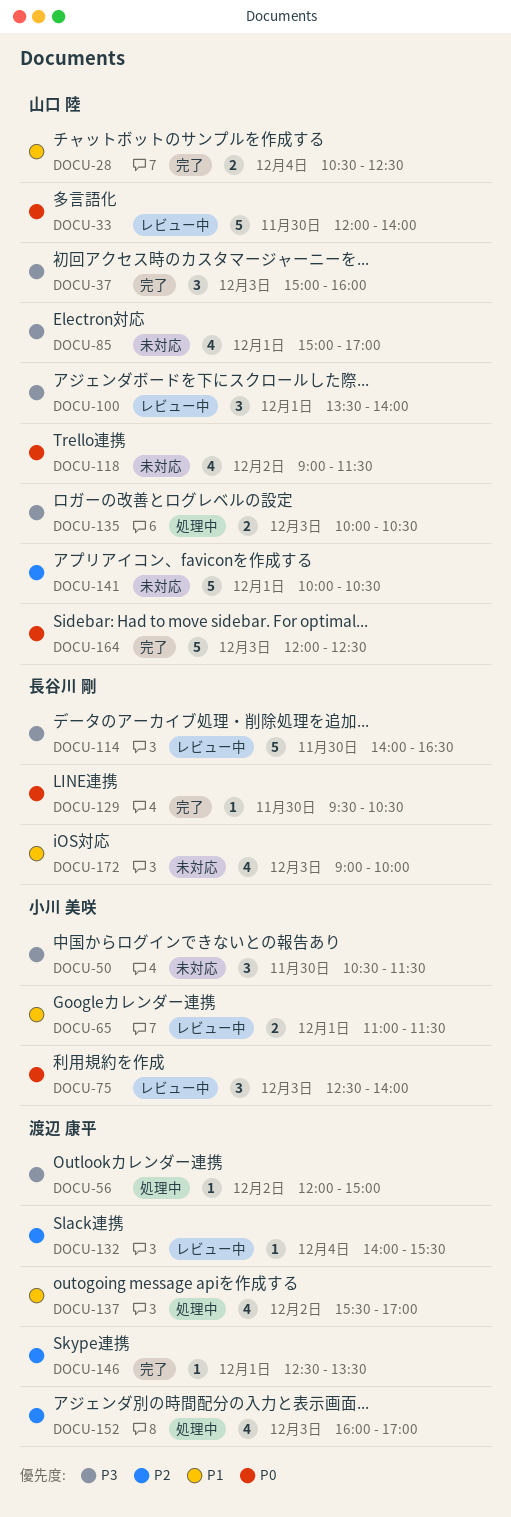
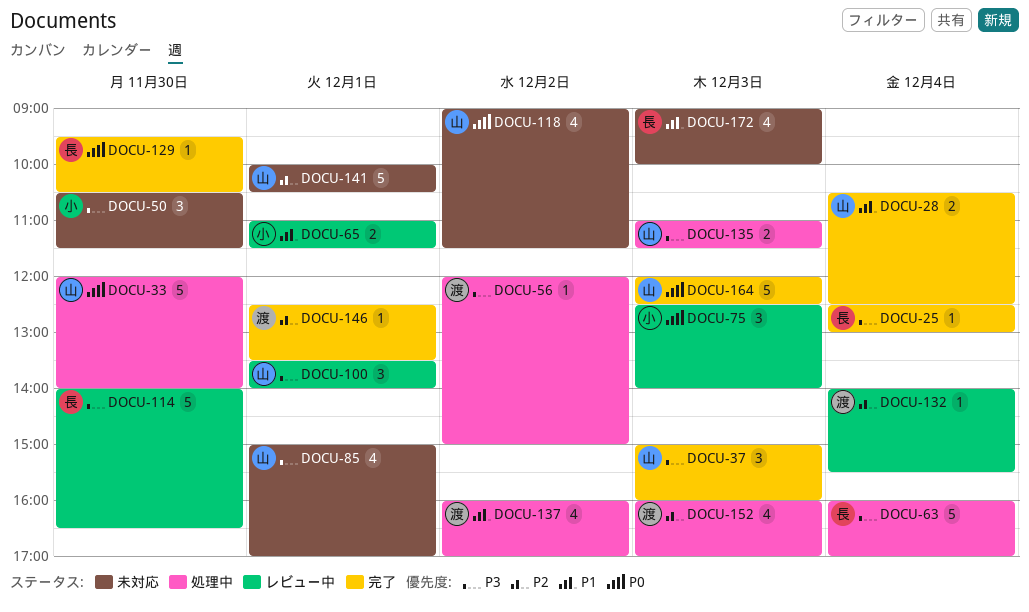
DOCU-25: none -> present
DOCU-33, status: レビュー中 -> 処理中
DOCU-63: none -> present
DOCU-135, begins: 10:00 -> 11:00
DOCU-135, ends: 10:30 -> 11:30
DOCU-137, begins: 15:30 -> 16:00

